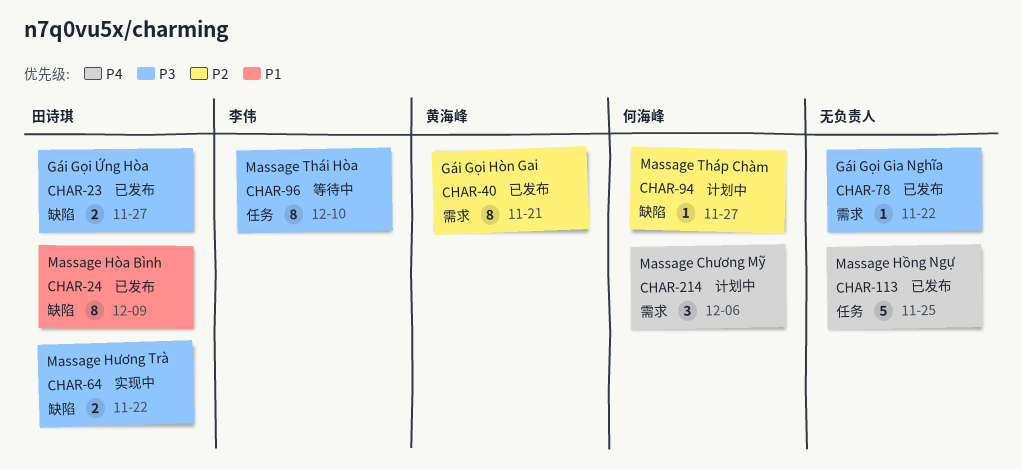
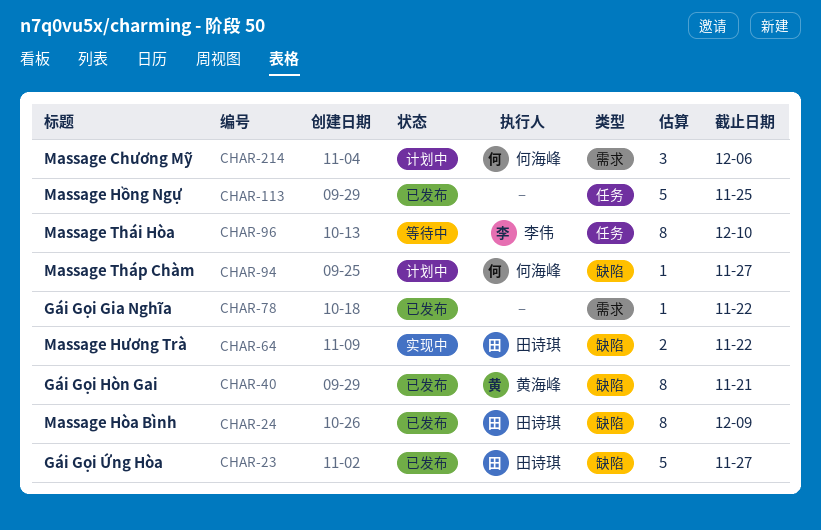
CHAR-23, estimate: 2 -> 5
CHAR-40, label: 需求 -> 缺陷

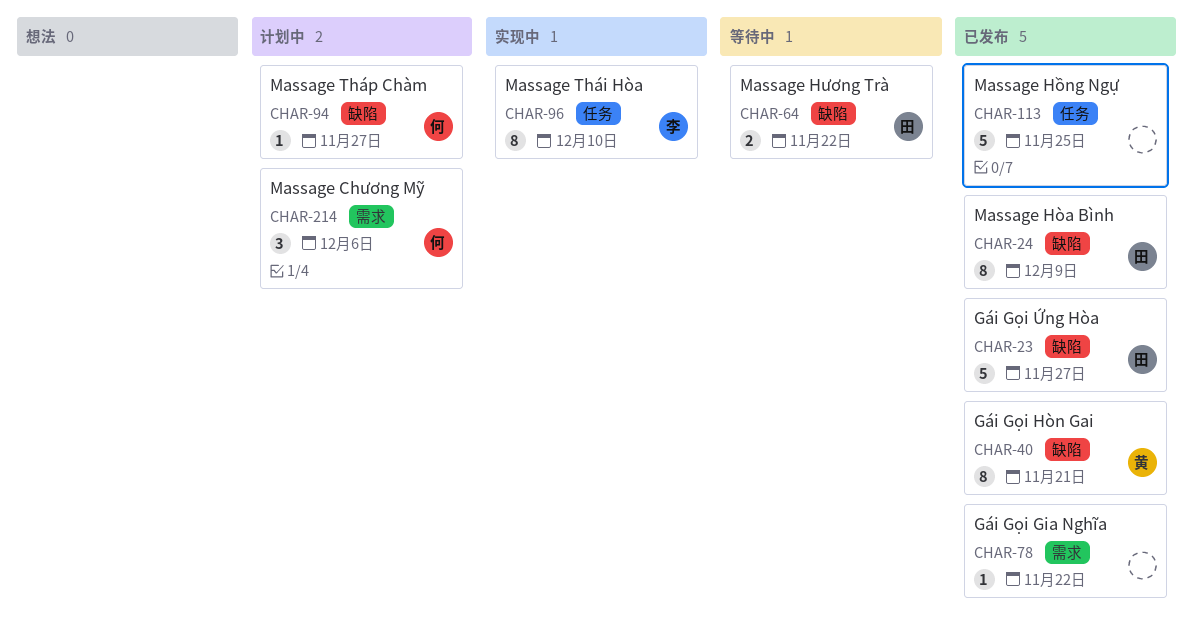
CHAR-64, status: 实现中 -> 等待中
CHAR-96, status: 等待中 -> 实现中

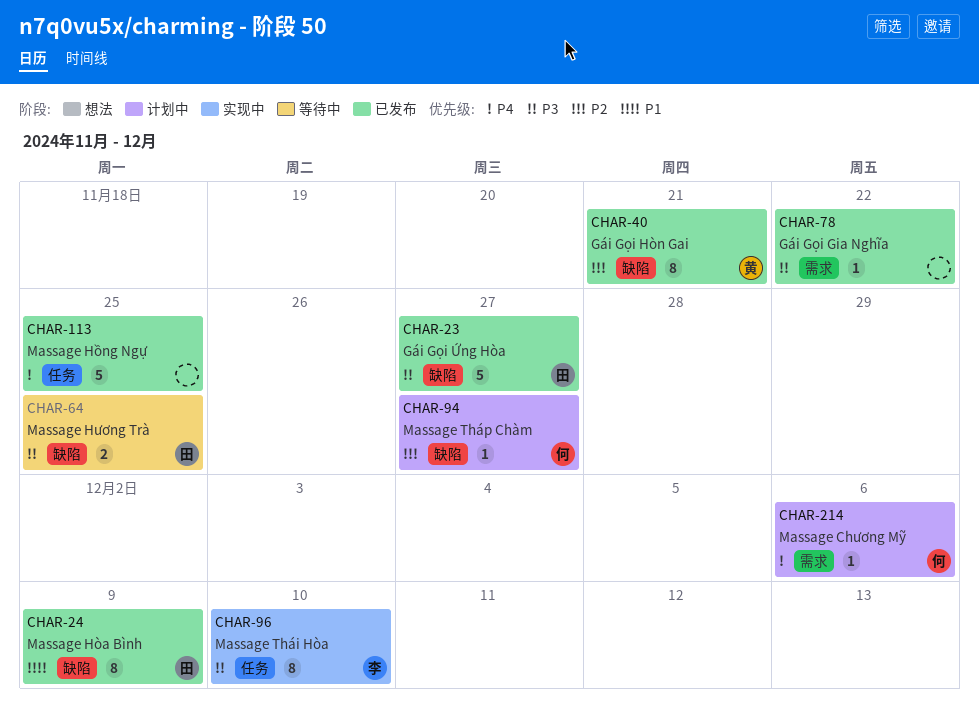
CHAR-64, due: Nov 22 -> Nov 25
CHAR-214, estimate: 3 -> 1

